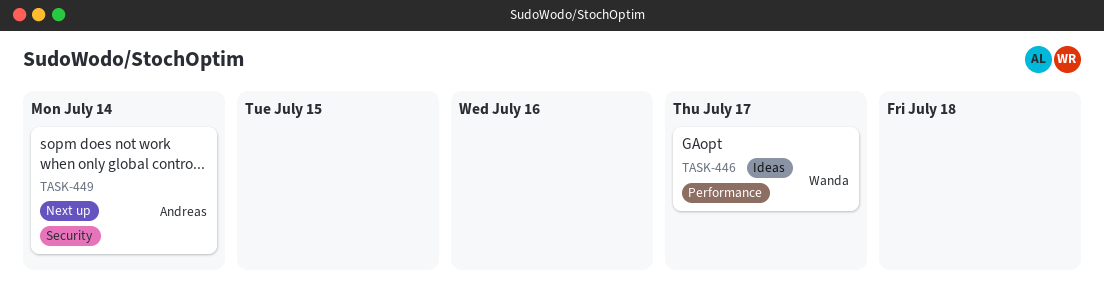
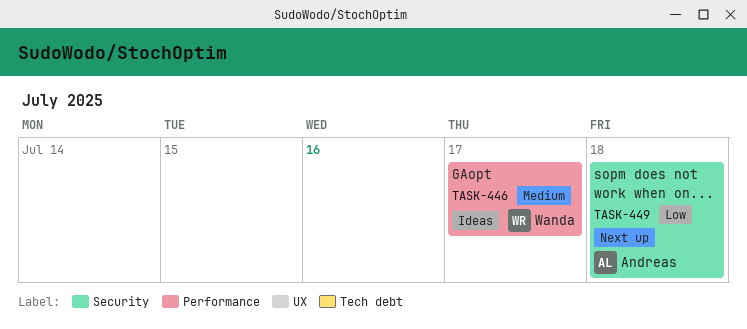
TASK-449, due: Jul 14 -> Jul 18

